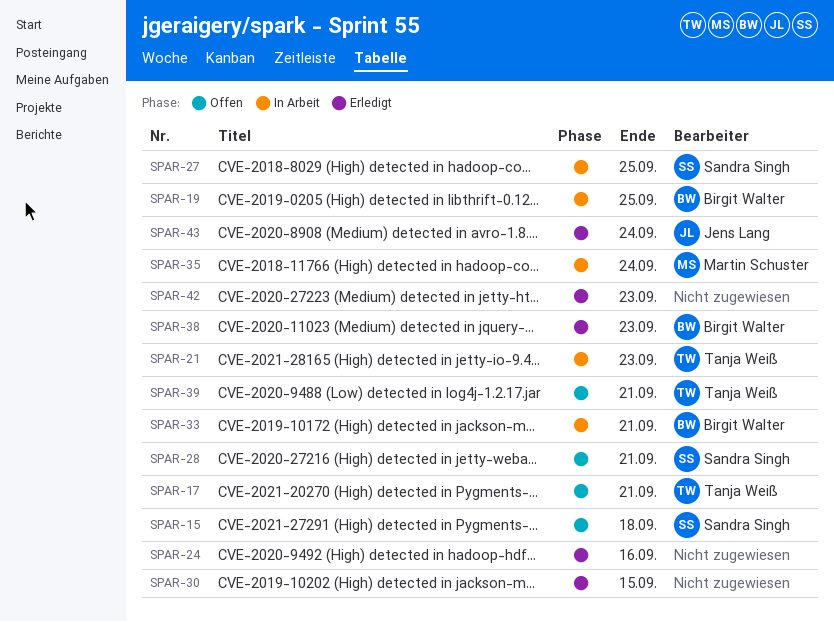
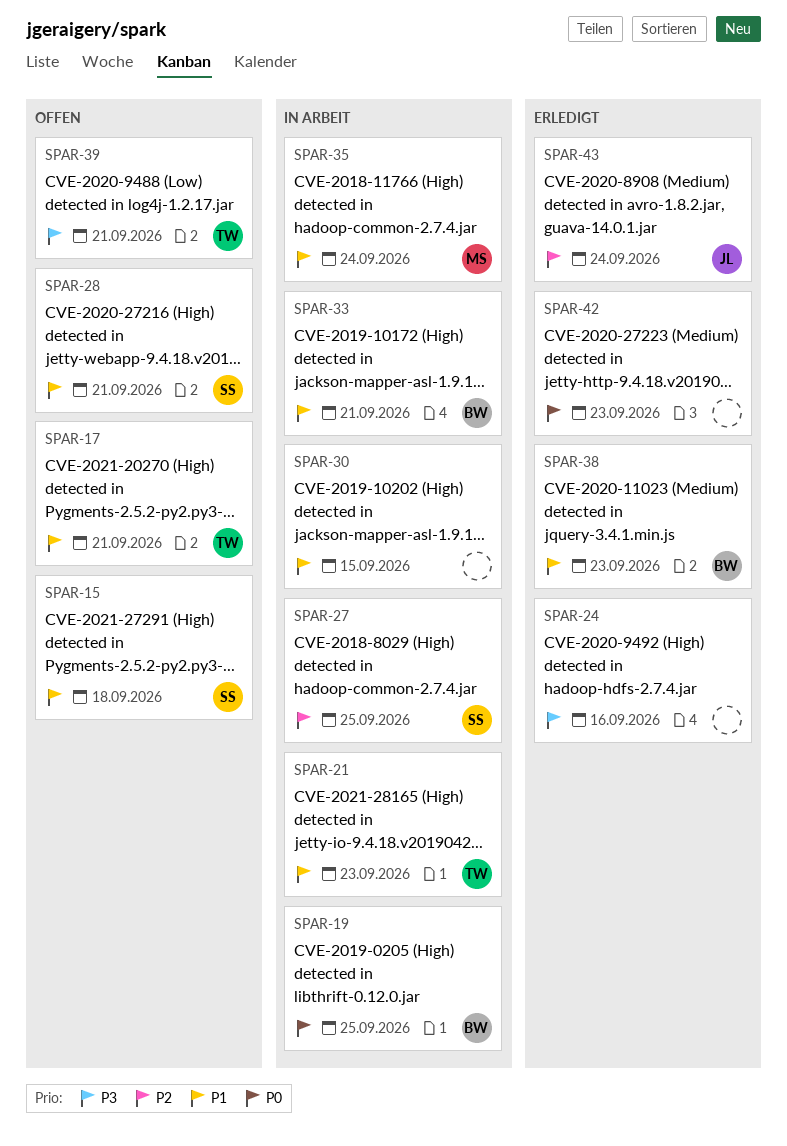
SPAR-30, status: Erledigt -> In Arbeit

